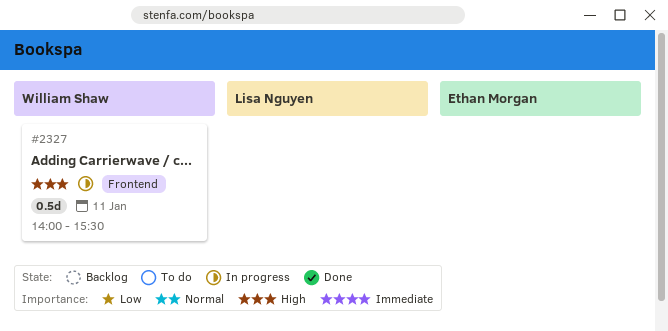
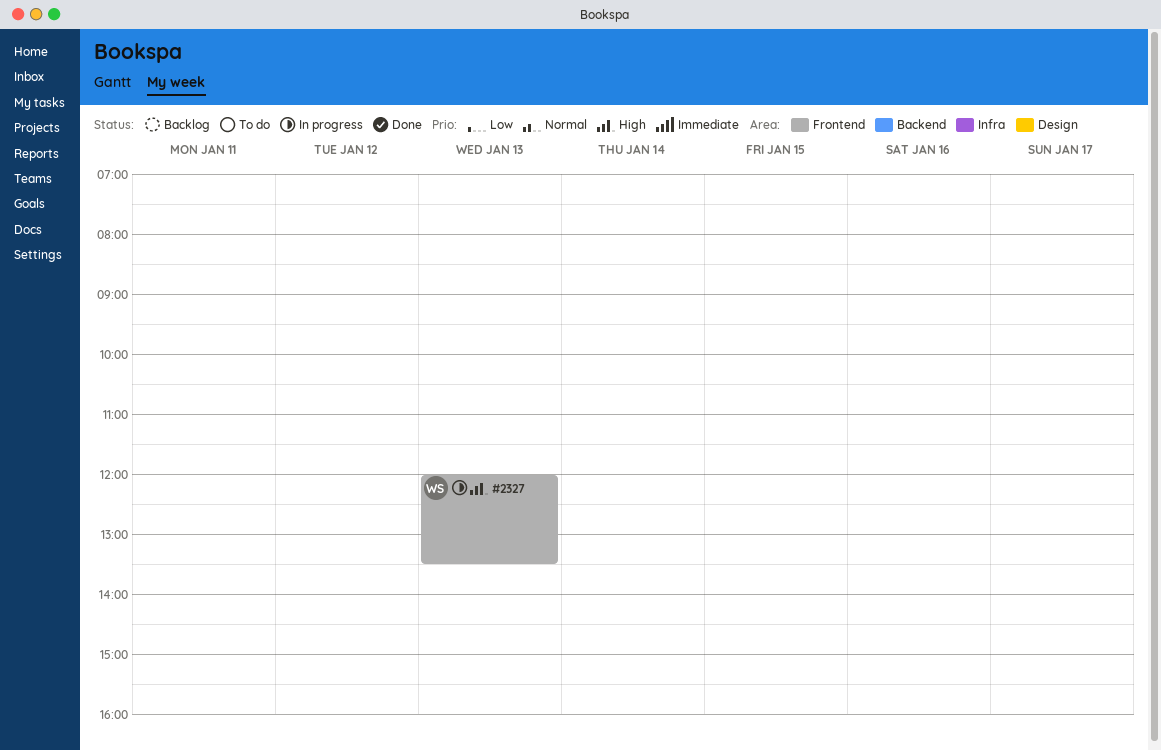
#2327, day: Jan 11 -> Jan 13
#2327, begins: 14:00 -> 12:00
#2327, ends: 15:30 -> 13:30

